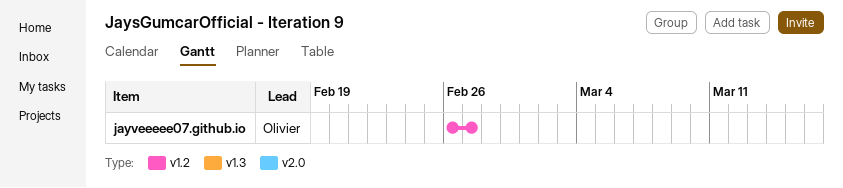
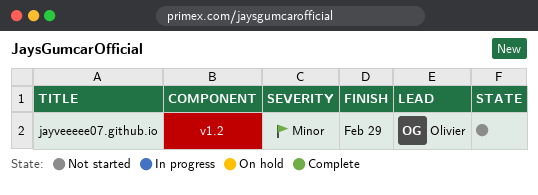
jayveeeee07.github.io, due: Feb 27 -> Feb 29

